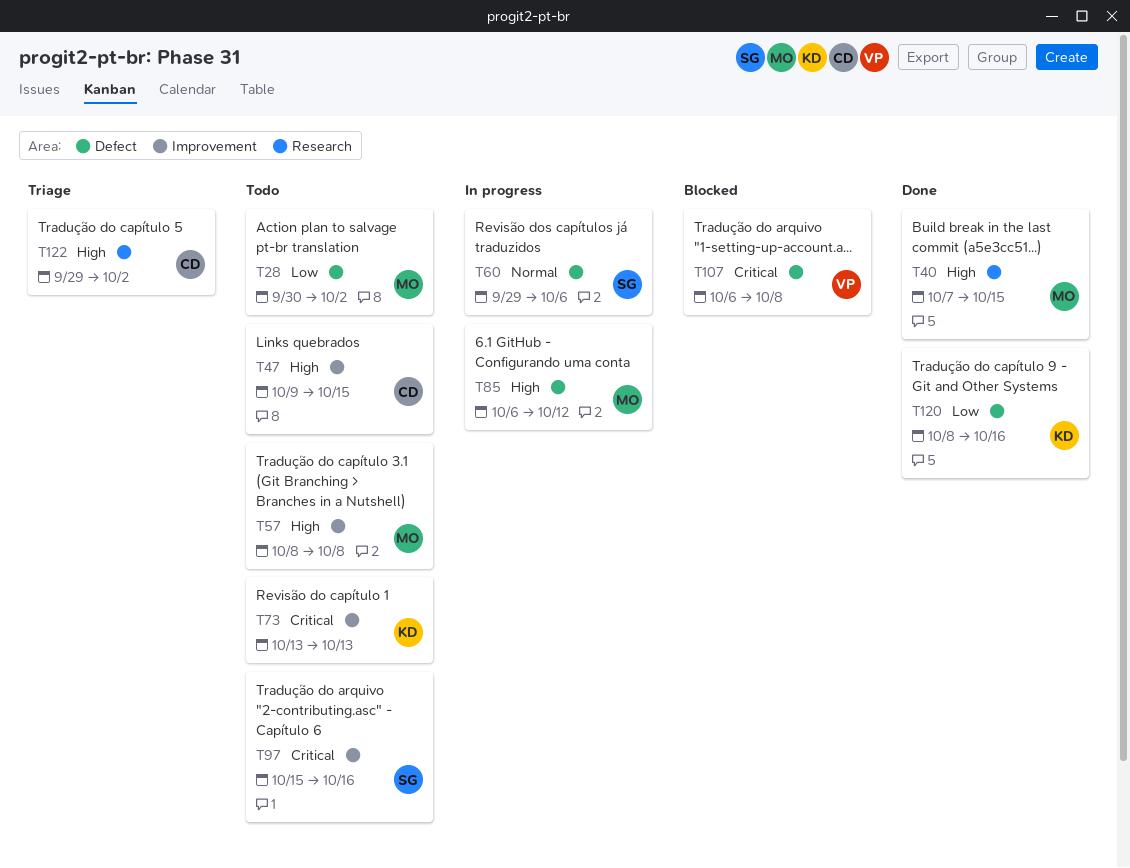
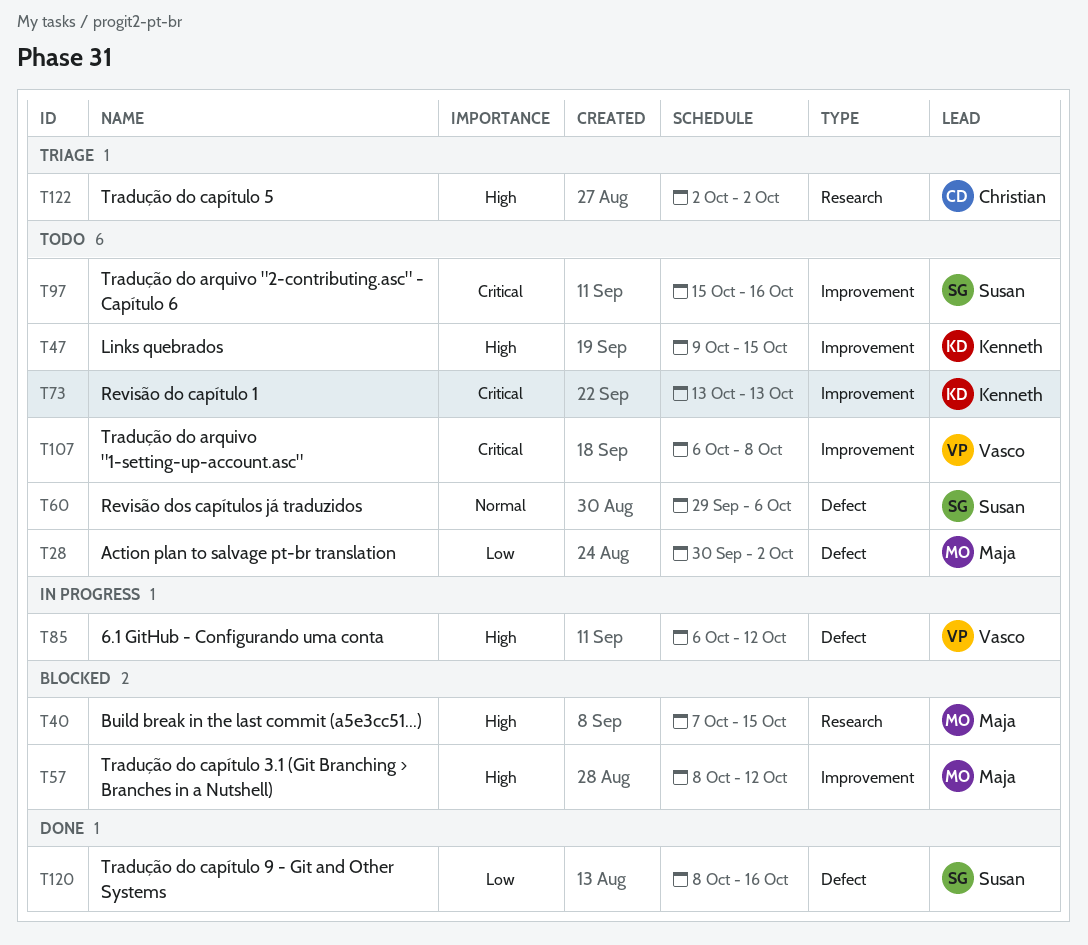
T40, status: Done -> Blocked
T47, owner: Christian -> Kenneth
T57, status: Todo -> Blocked
T57, due: Oct 8 -> Oct 12
T60, status: In progress -> Todo
T85, owner: Maja -> Vasco
T107, status: Blocked -> Todo
T107, label: Defect -> Improvement
T120, owner: Kenneth -> Susan
T122, start: Sep 29 -> Oct 2

